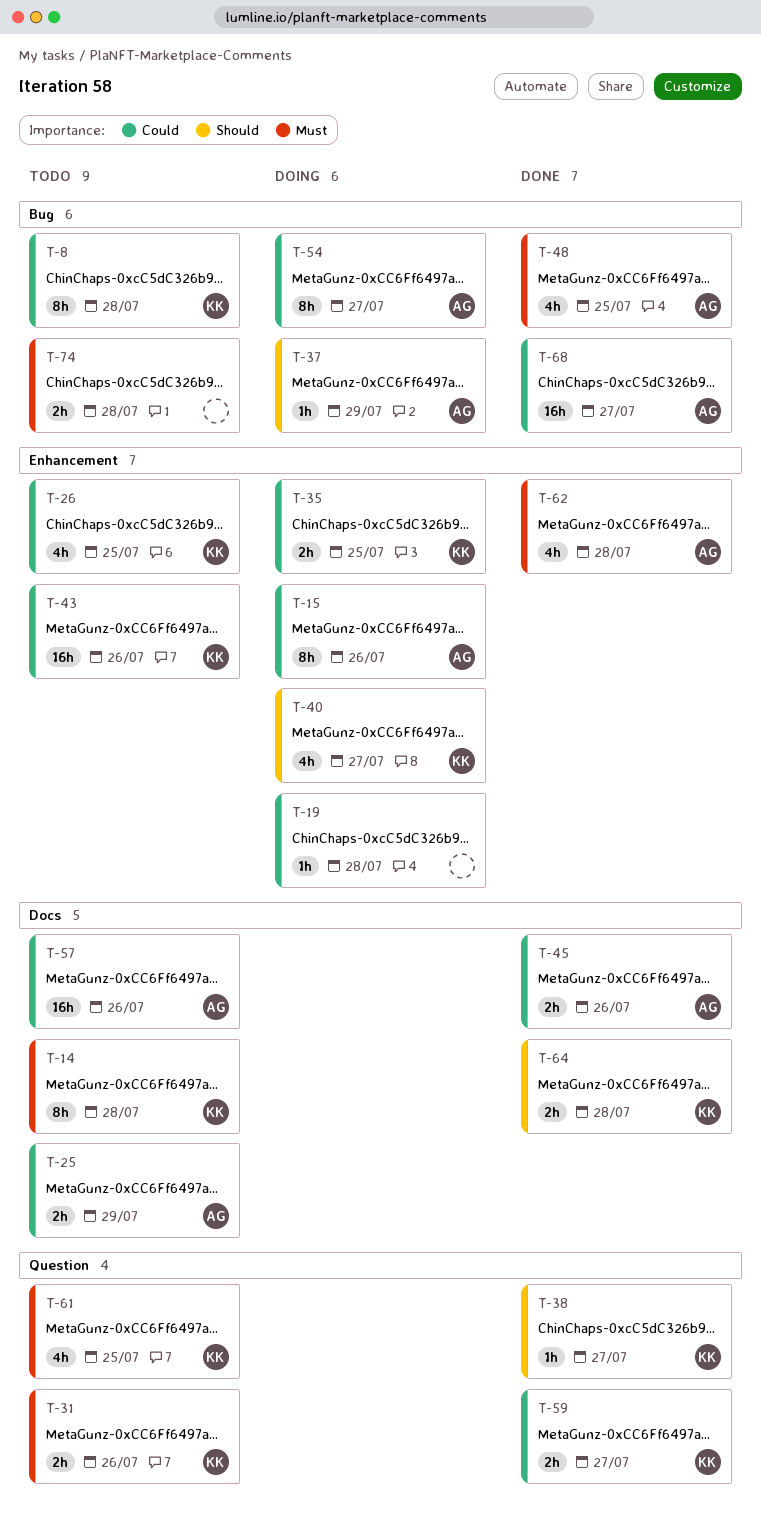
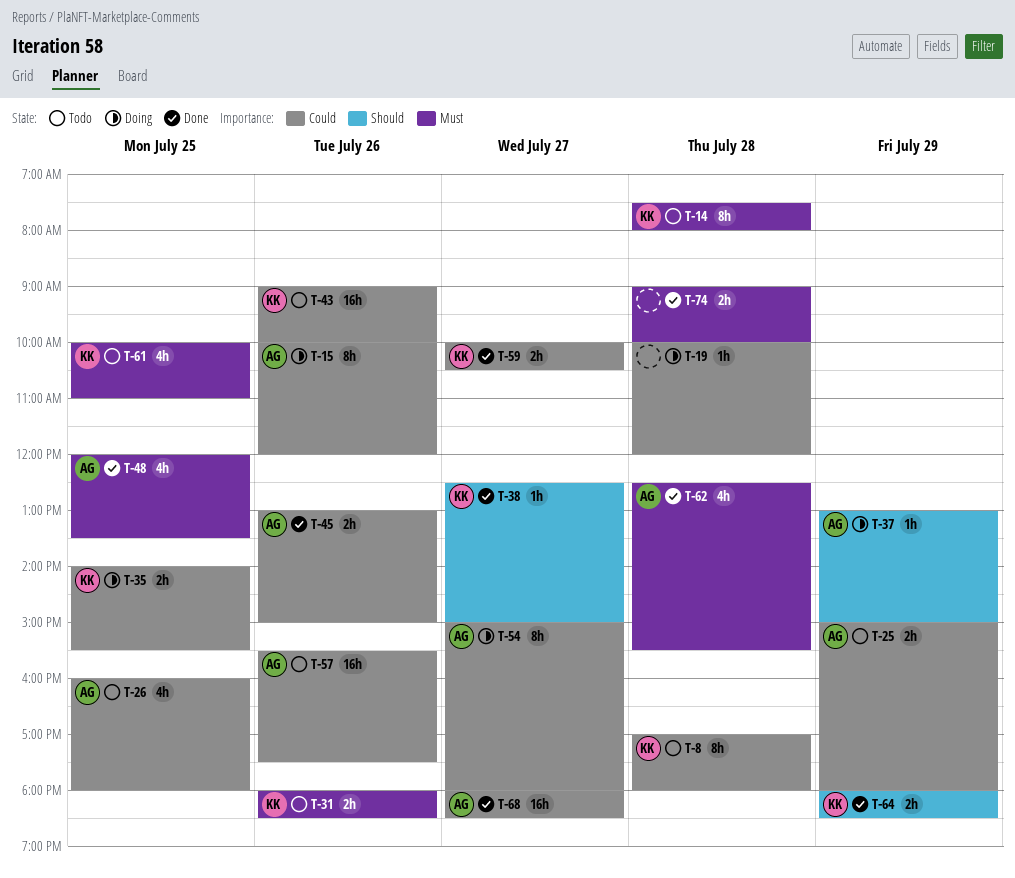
T-26, owner: KK -> AG
T-40: present -> none
T-64, day: Jul 28 -> Jul 29
T-74, status: Todo -> Done

